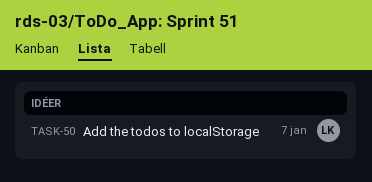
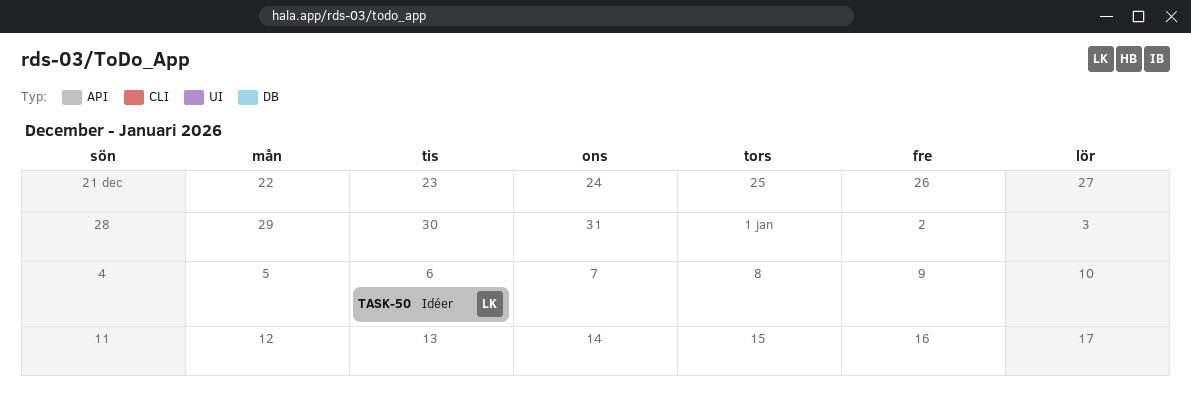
TASK-50, due: Jan 7 -> Jan 6

